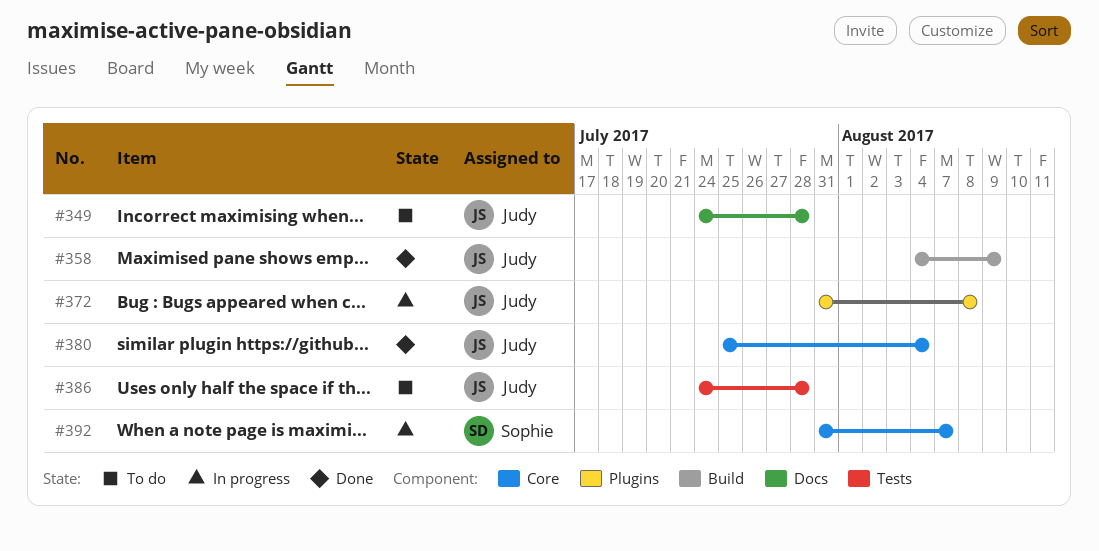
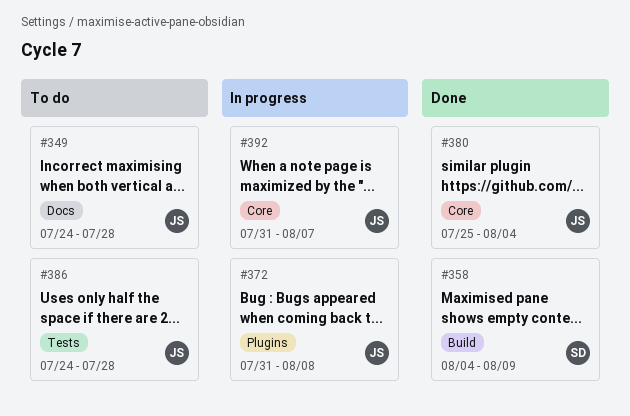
#358, owner: Judy -> Sophie
#392, owner: Sophie -> Judy

